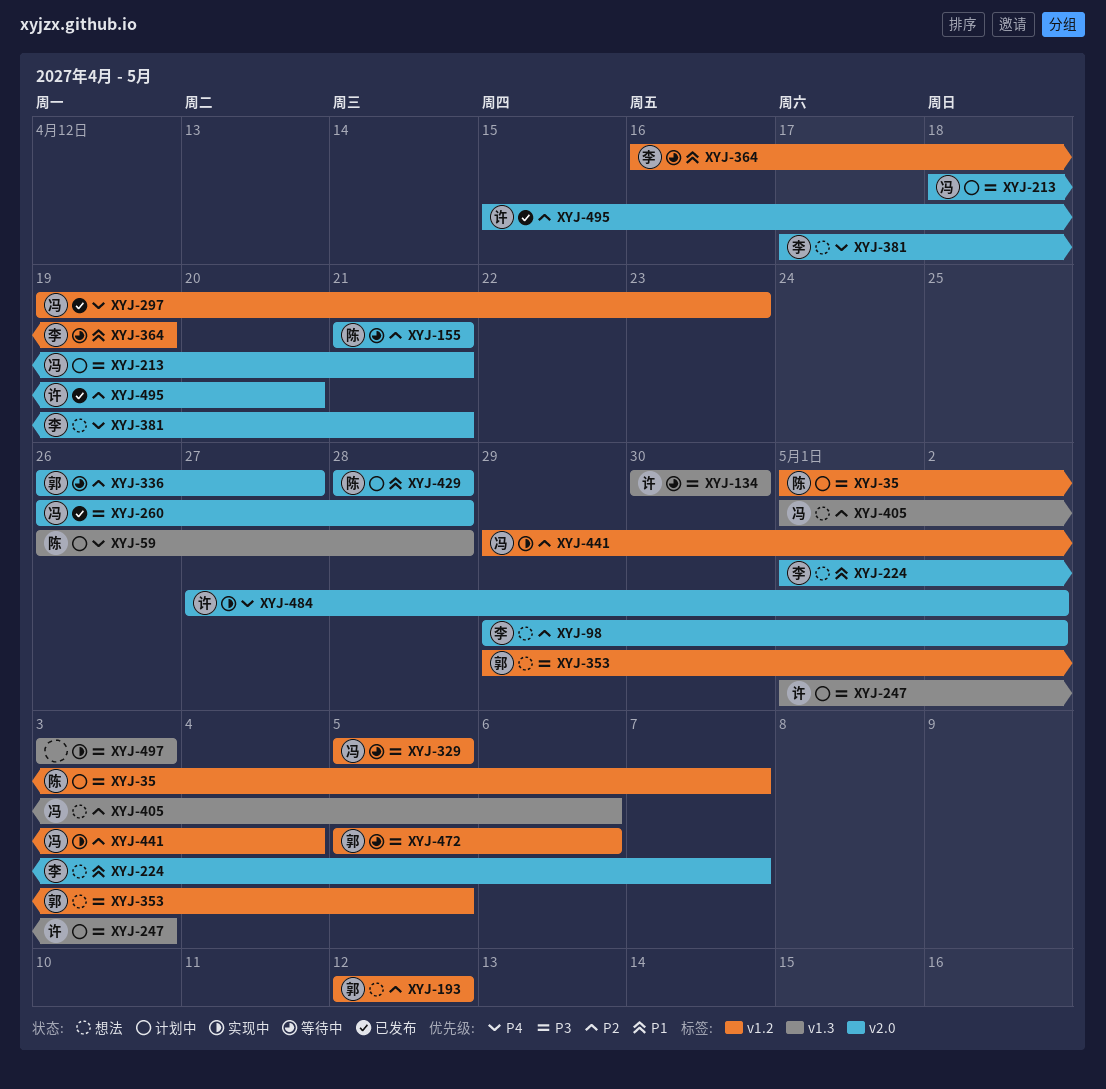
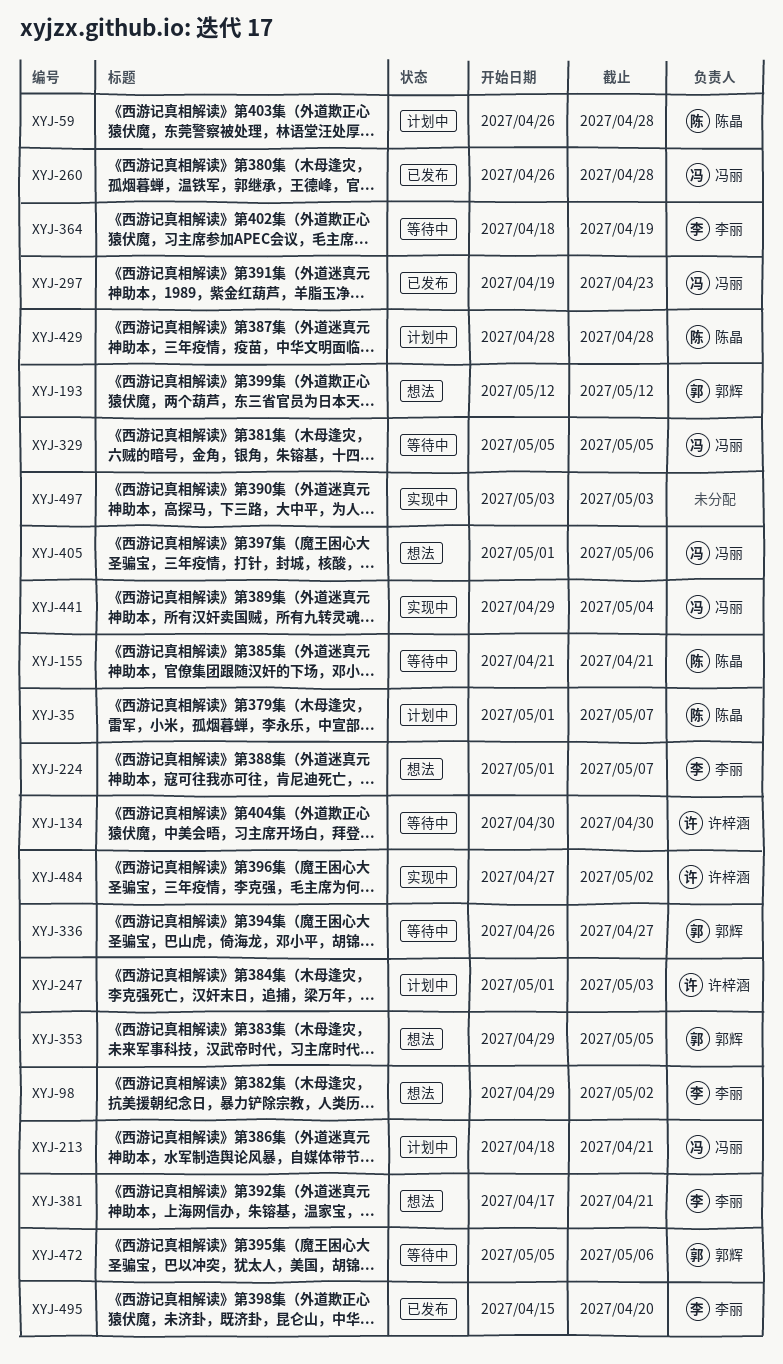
XYJ-364, start: Apr 16 -> Apr 18
XYJ-495, owner: 许梓涵 -> 李丽

